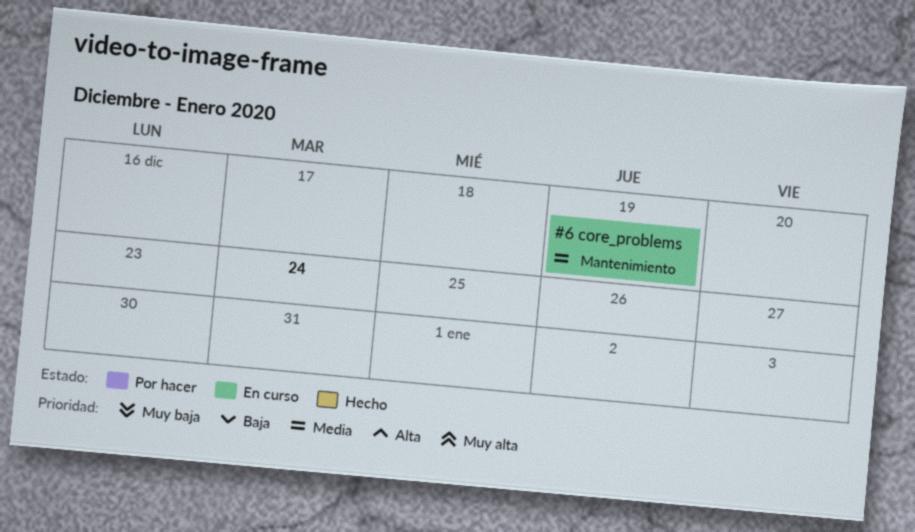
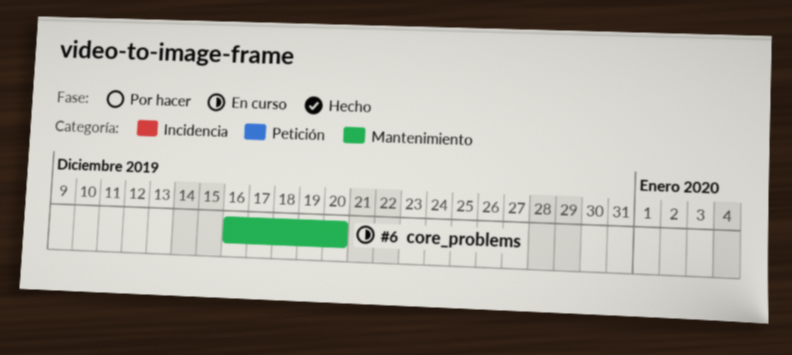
#6, due: Dec 19 -> Dec 20

